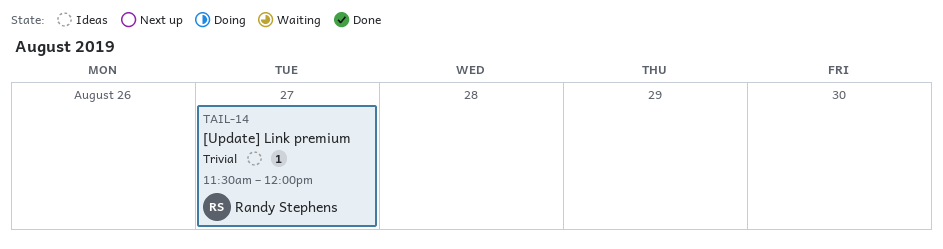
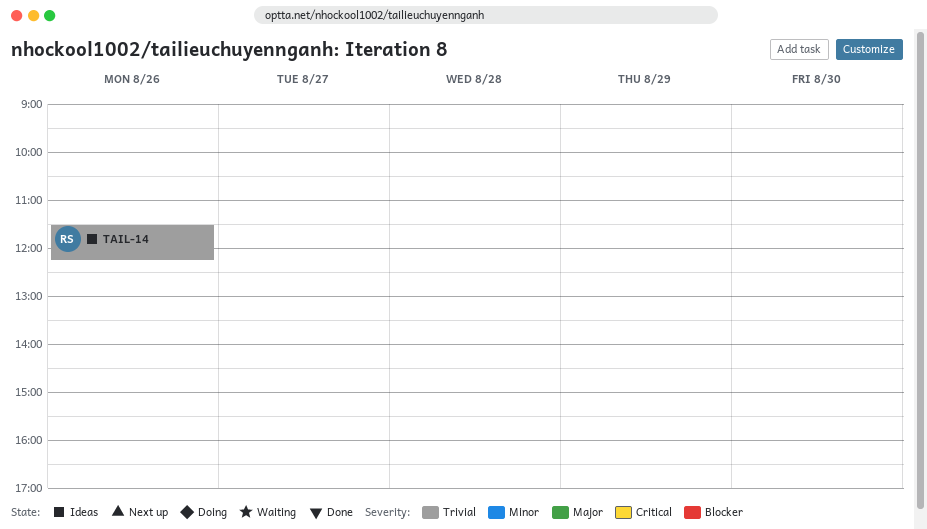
TAIL-14, day: Aug 27 -> Aug 26
TAIL-14, ends: 12:00 -> 12:15

